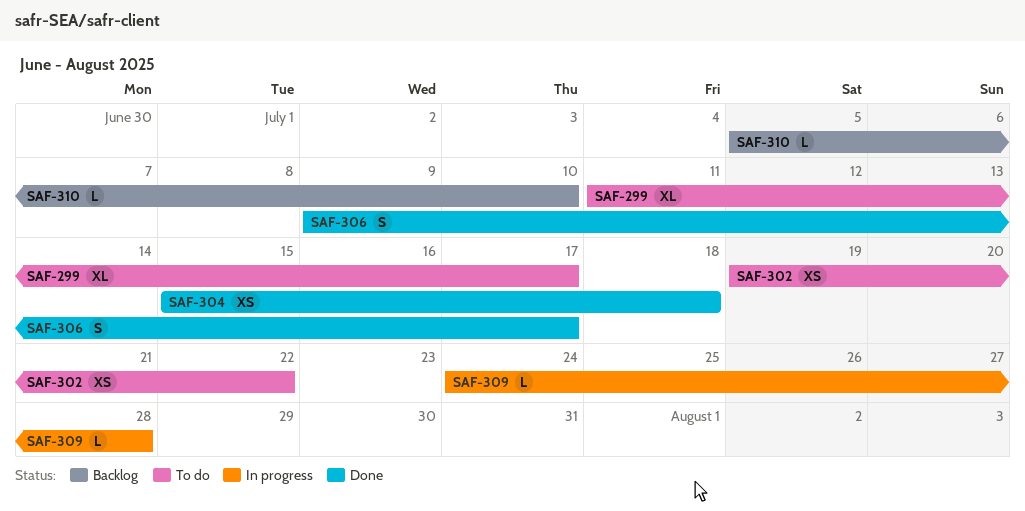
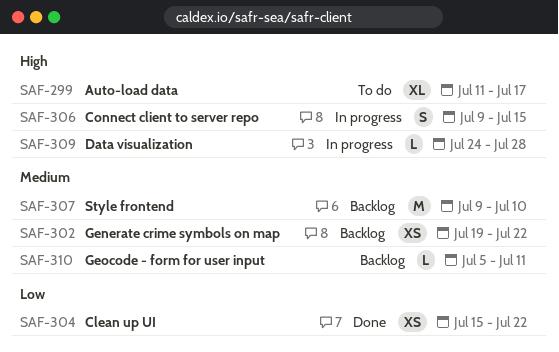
SAF-302, status: To do -> Backlog
SAF-304, due: Jul 18 -> Jul 22
SAF-306, status: Done -> In progress
SAF-306, due: Jul 17 -> Jul 15
SAF-307: none -> present
SAF-310, due: Jul 10 -> Jul 11

